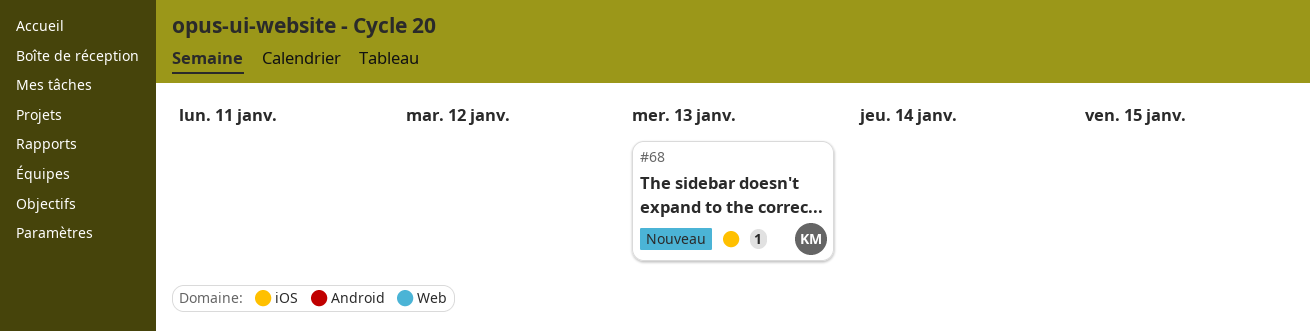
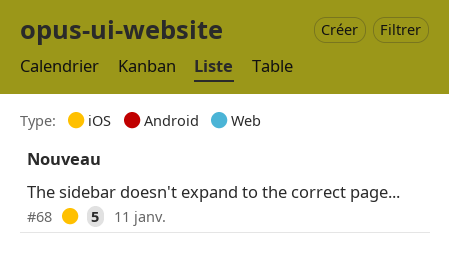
#68, estimate: 1 -> 5
#68, due: Jan 13 -> Jan 11

